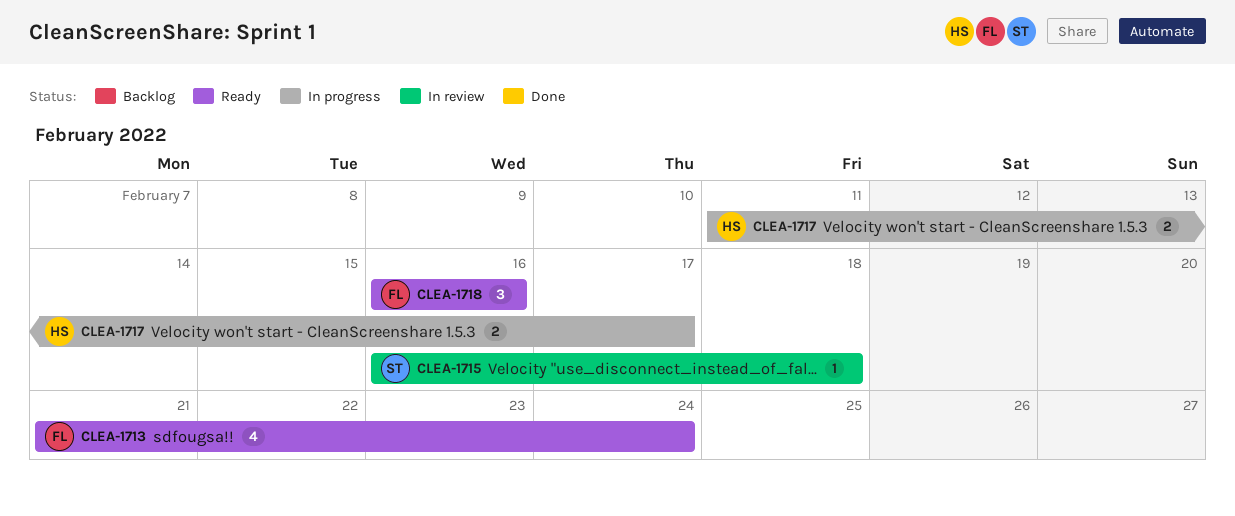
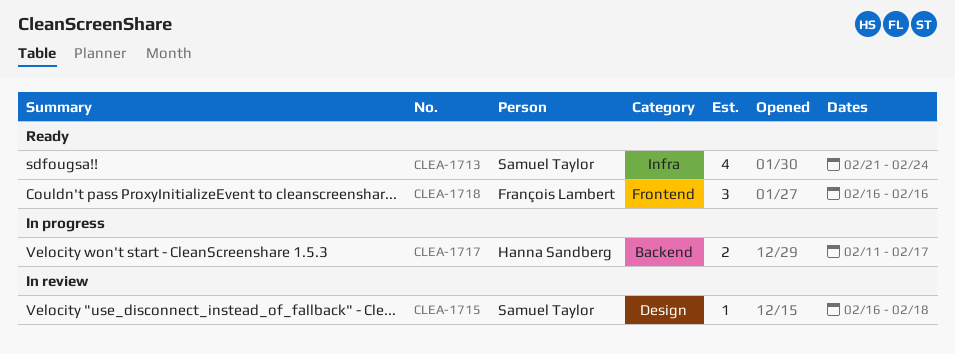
CLEA-1713, owner: François Lambert -> Samuel Taylor

